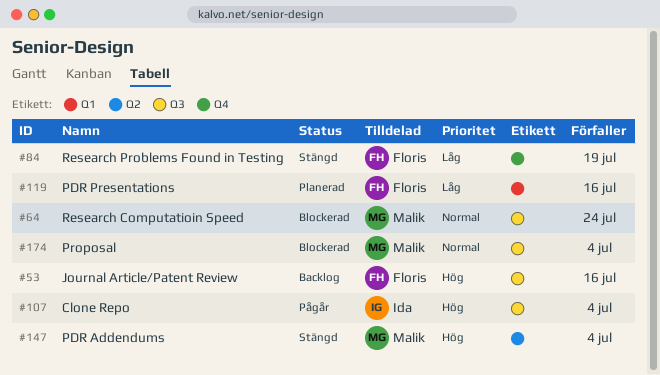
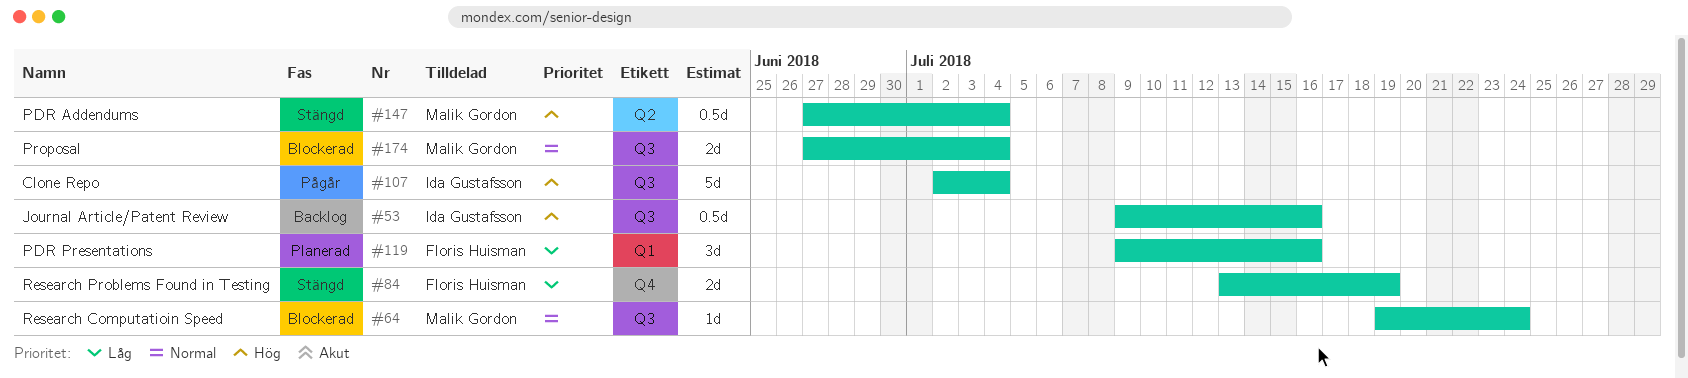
#53, owner: Floris Huisman -> Ida Gustafsson

